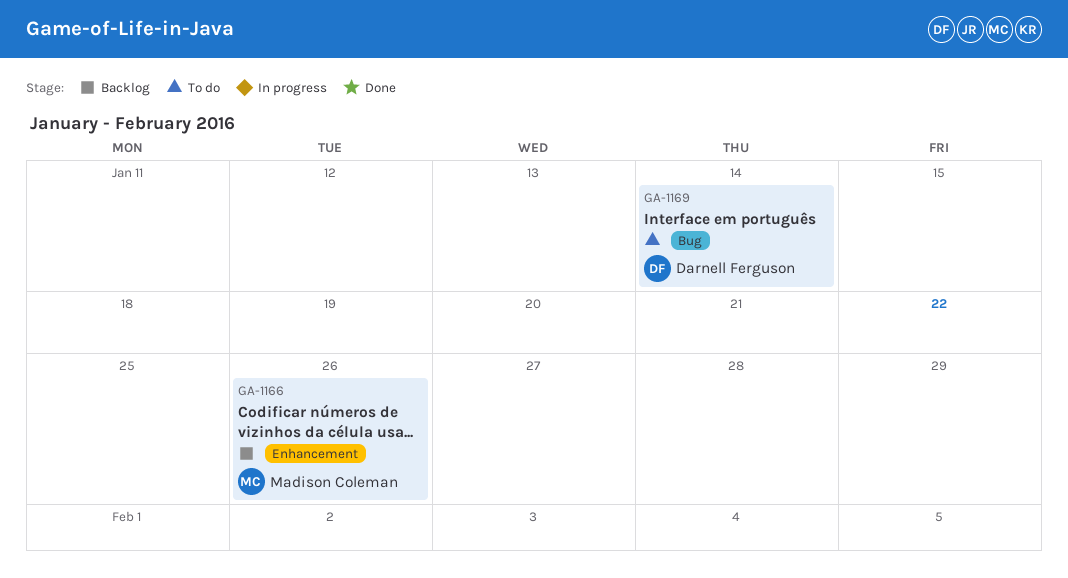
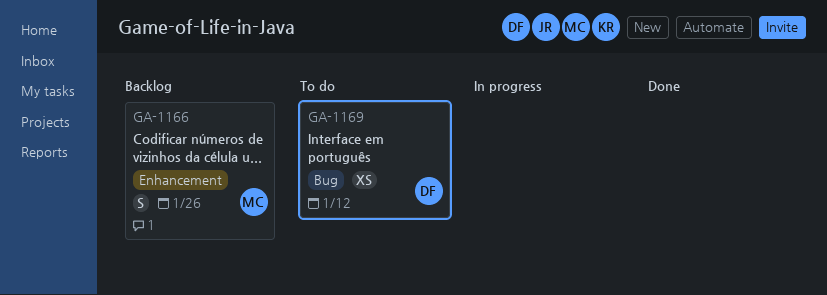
GA-1169, due: Jan 14 -> Jan 12

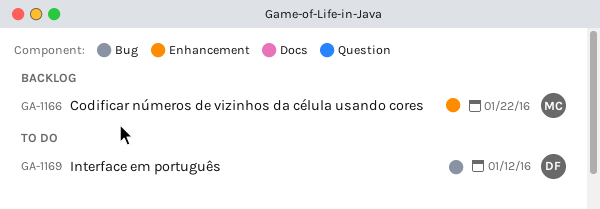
GA-1166, due: Jan 26 -> Jan 22

